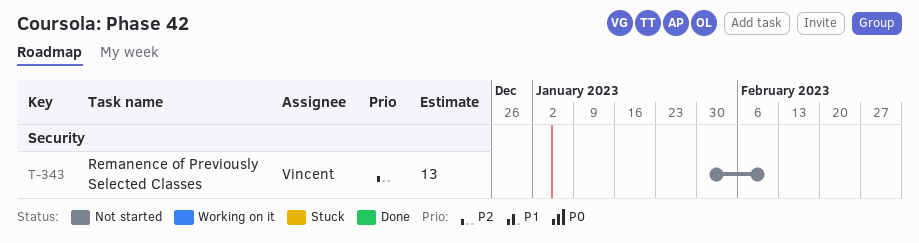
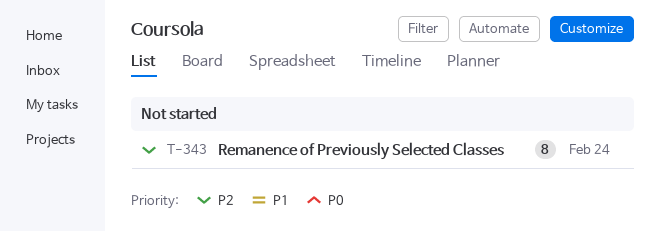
T-343, estimate: 13 -> 8
T-343, due: Feb 10 -> Feb 24

